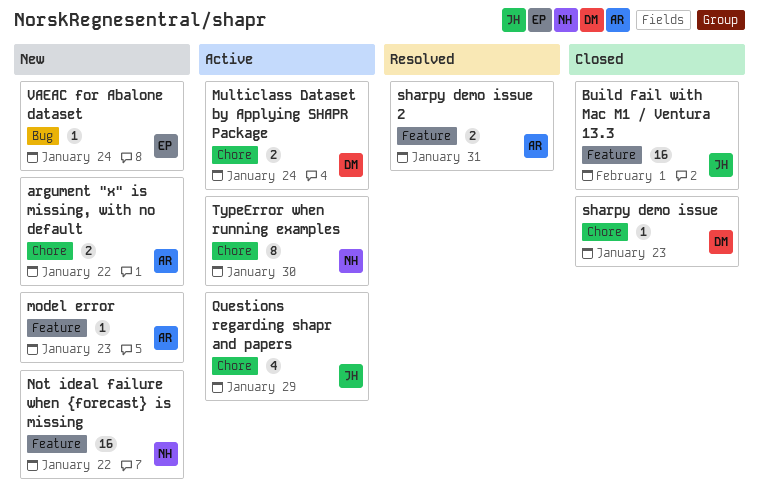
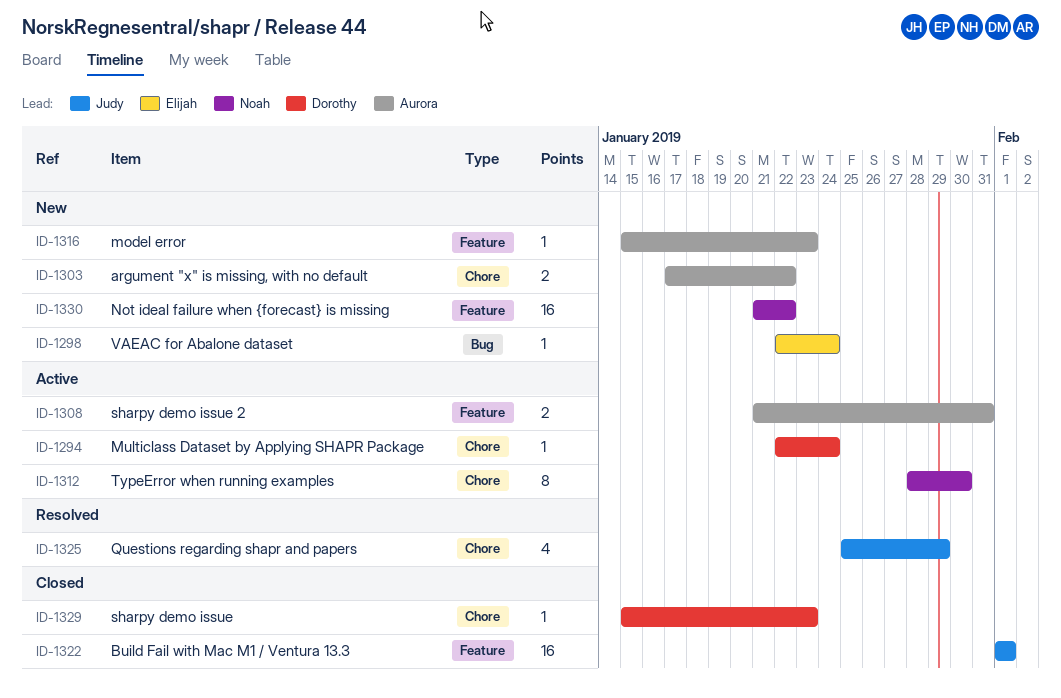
Multiclass Dataset by Applying SHAPR Package, estimate: 2 -> 1
Questions regarding shapr and papers, status: Active -> Resolved
sharpy demo issue 2, status: Resolved -> Active

